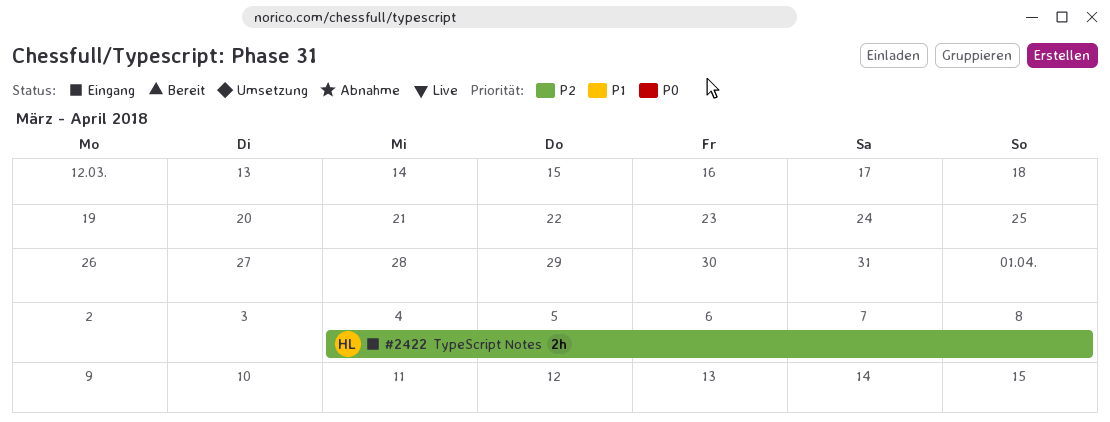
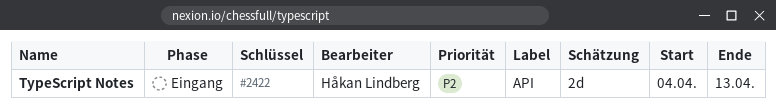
#2422, estimate: 2h -> 2d
#2422, due: Apr 8 -> Apr 13

